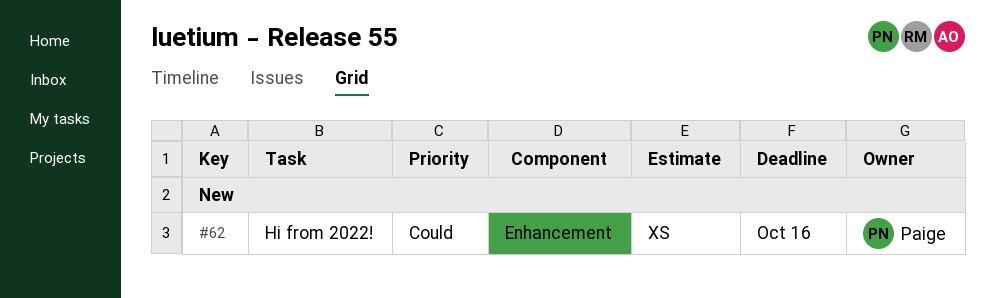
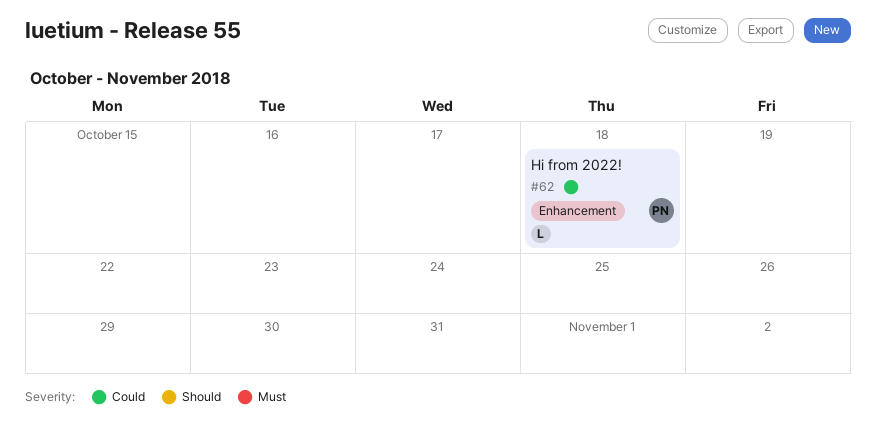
#62, estimate: XS -> L
#62, due: Oct 16 -> Oct 18

